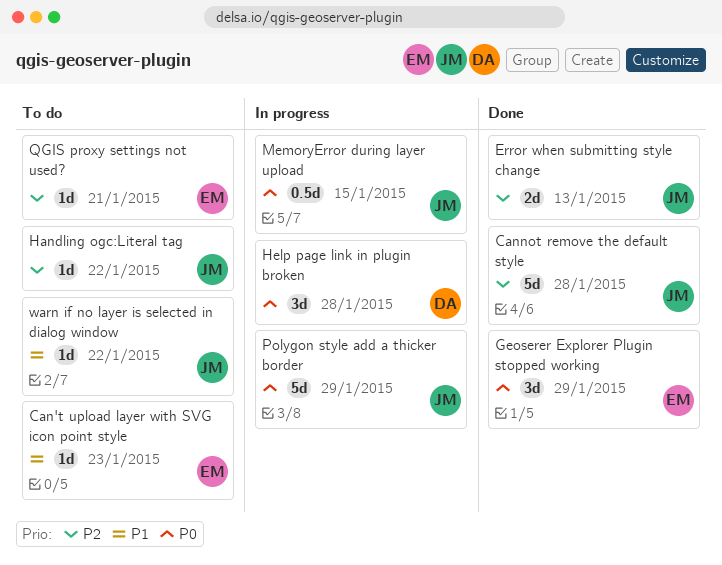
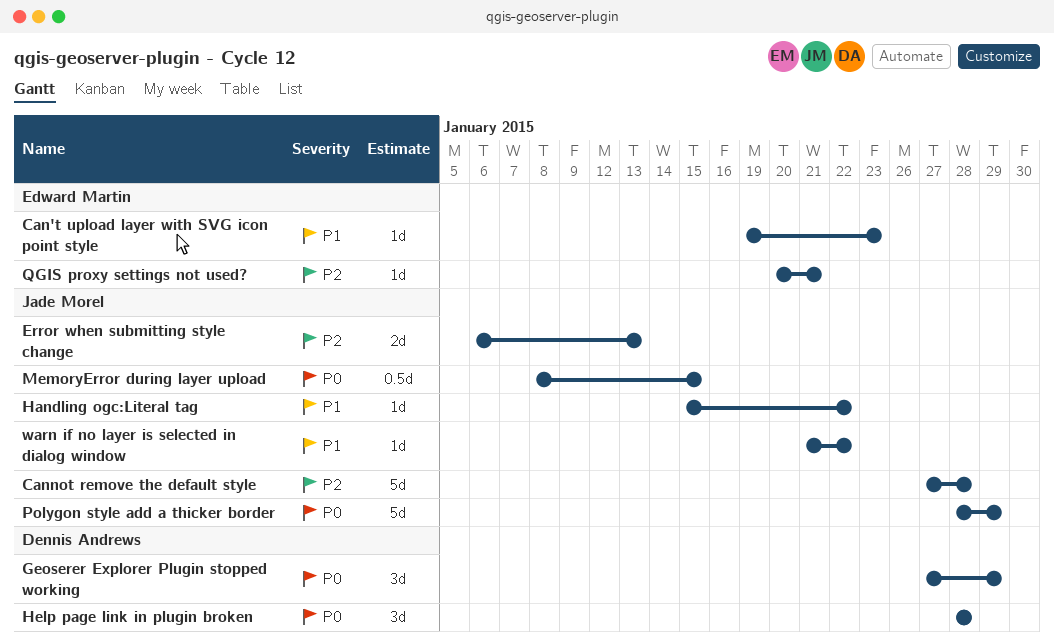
Geoserer Explorer Plugin stopped working, owner: Edward Martin -> Dennis Andrews
Handling ogc:Literal tag, priority: P2 -> P1

